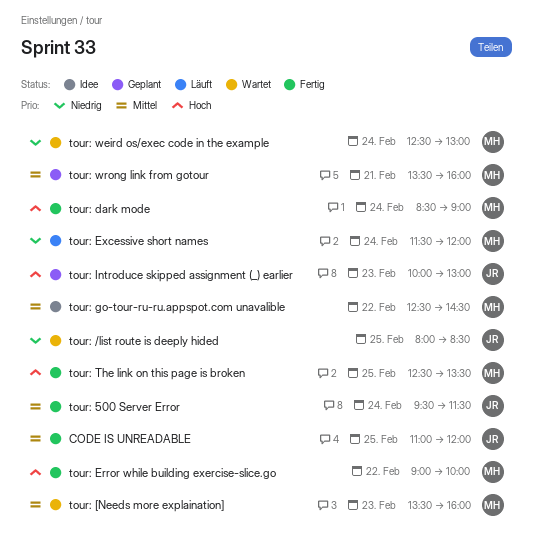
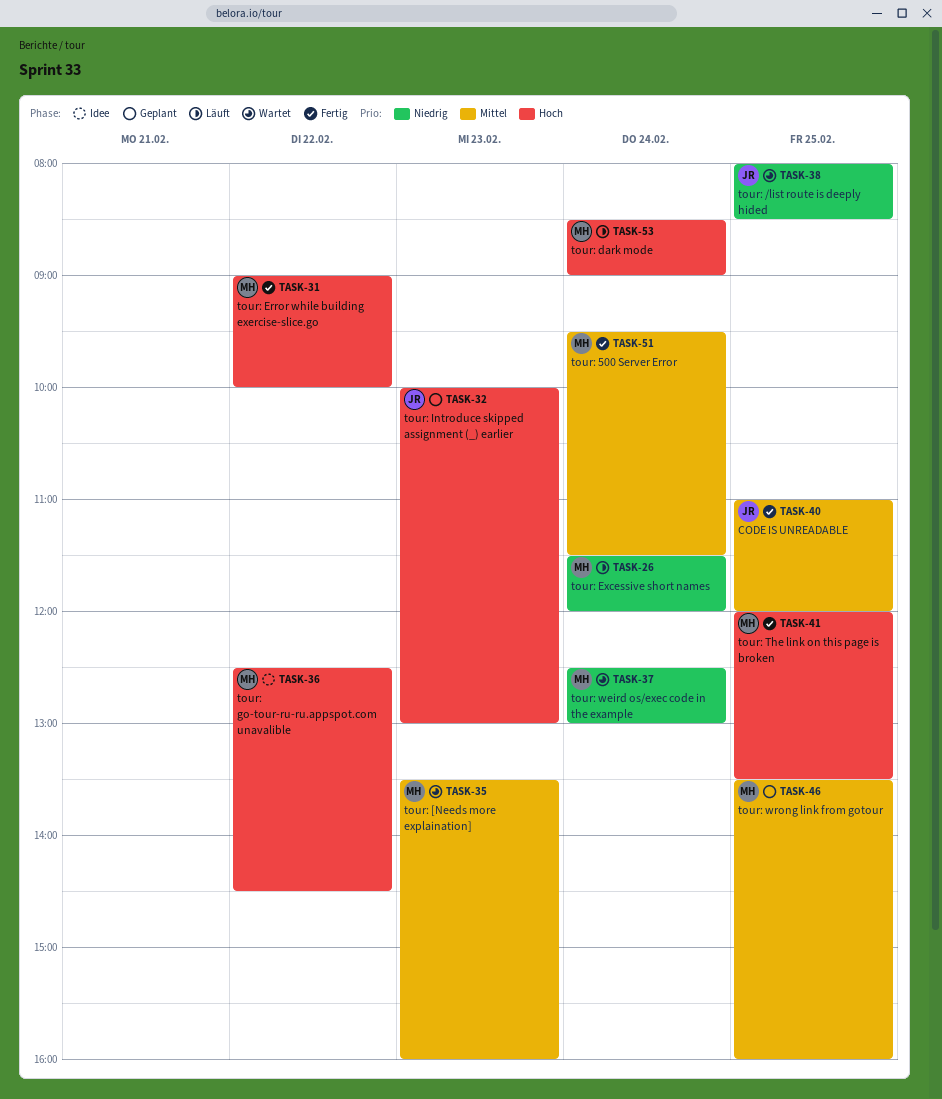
tour: 500 Server Error, owner: JR -> MH
tour: dark mode, status: Fertig -> Läuft
tour: go-tour-ru-ru.appspot.com unavalible, priority: Mittel -> Hoch
tour: The link on this page is broken, begins: 12:30 -> 12:00
tour: wrong link from gotour, day: Feb 21 -> Feb 25

